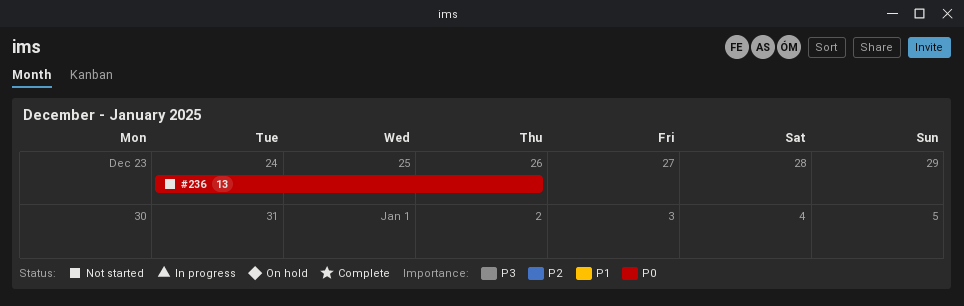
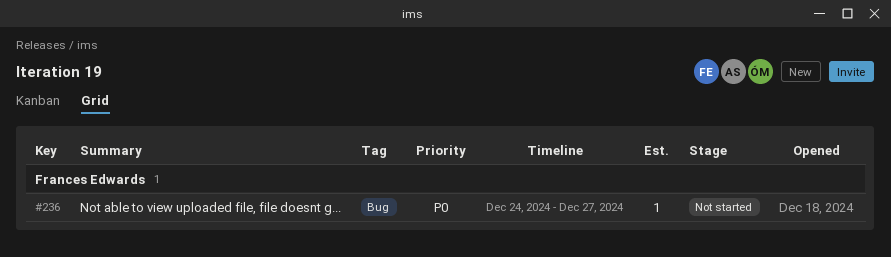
#236, estimate: 13 -> 1
#236, due: Dec 26 -> Dec 27

